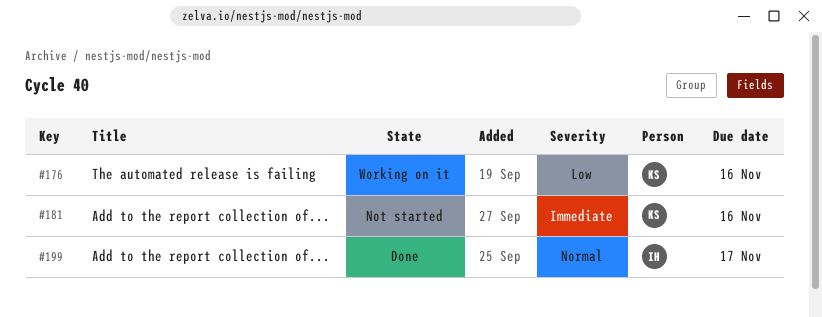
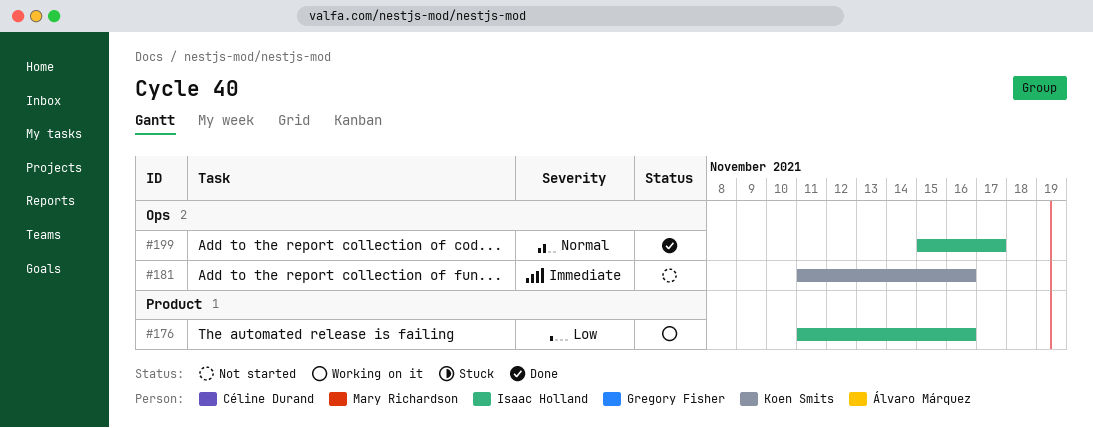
#176, owner: Koen Smits -> Isaac Holland

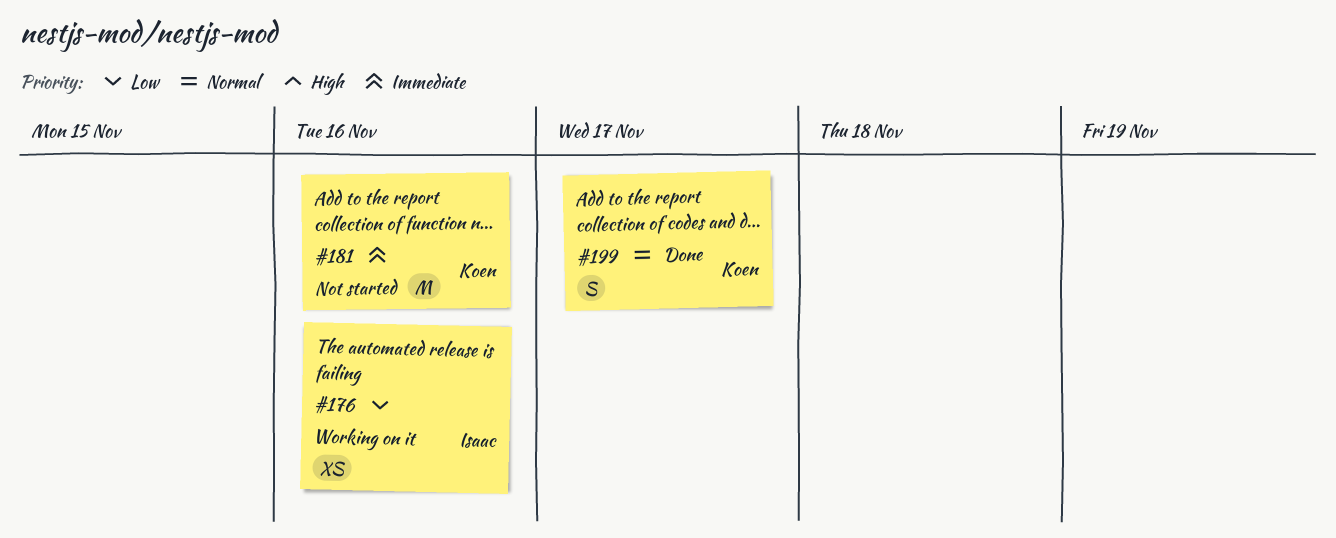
#199, owner: Isaac Holland -> Koen Smits

